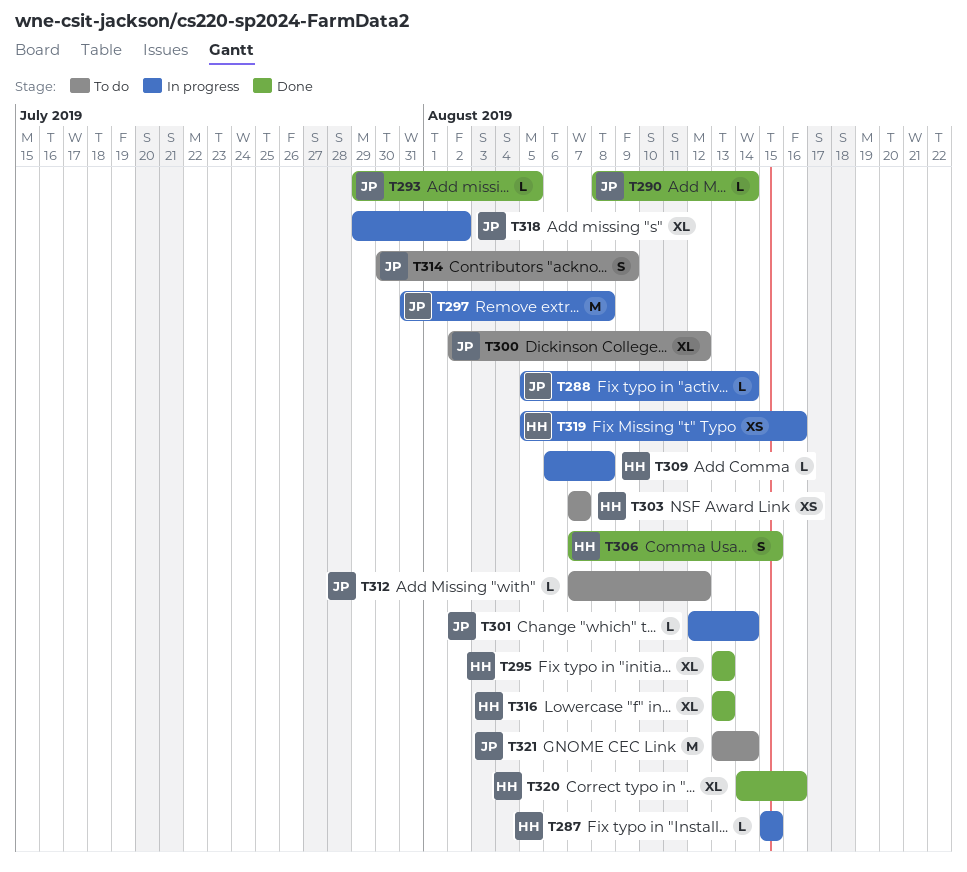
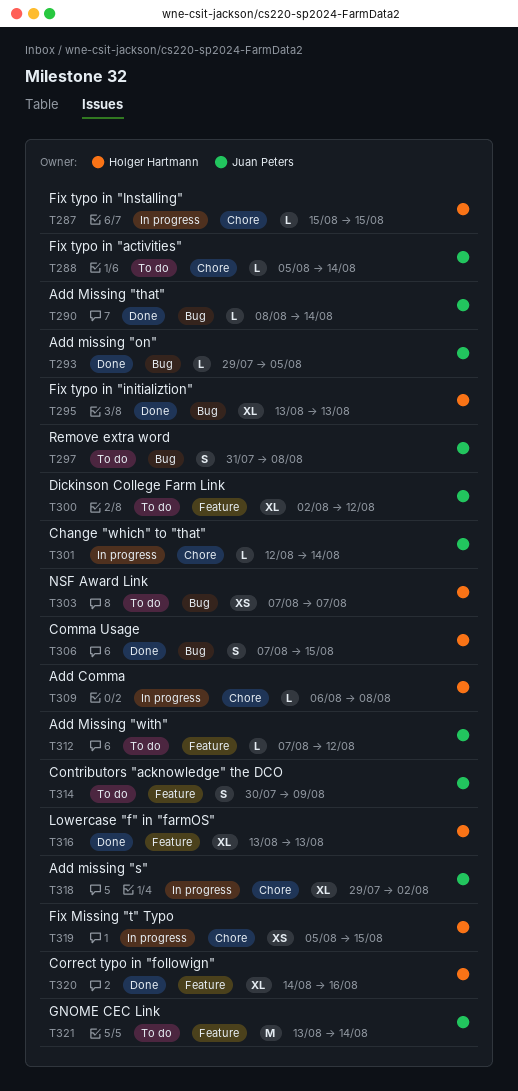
T288, status: In progress -> To do
T297, status: In progress -> To do
T297, estimate: M -> S
T319, due: Aug 16 -> Aug 15

